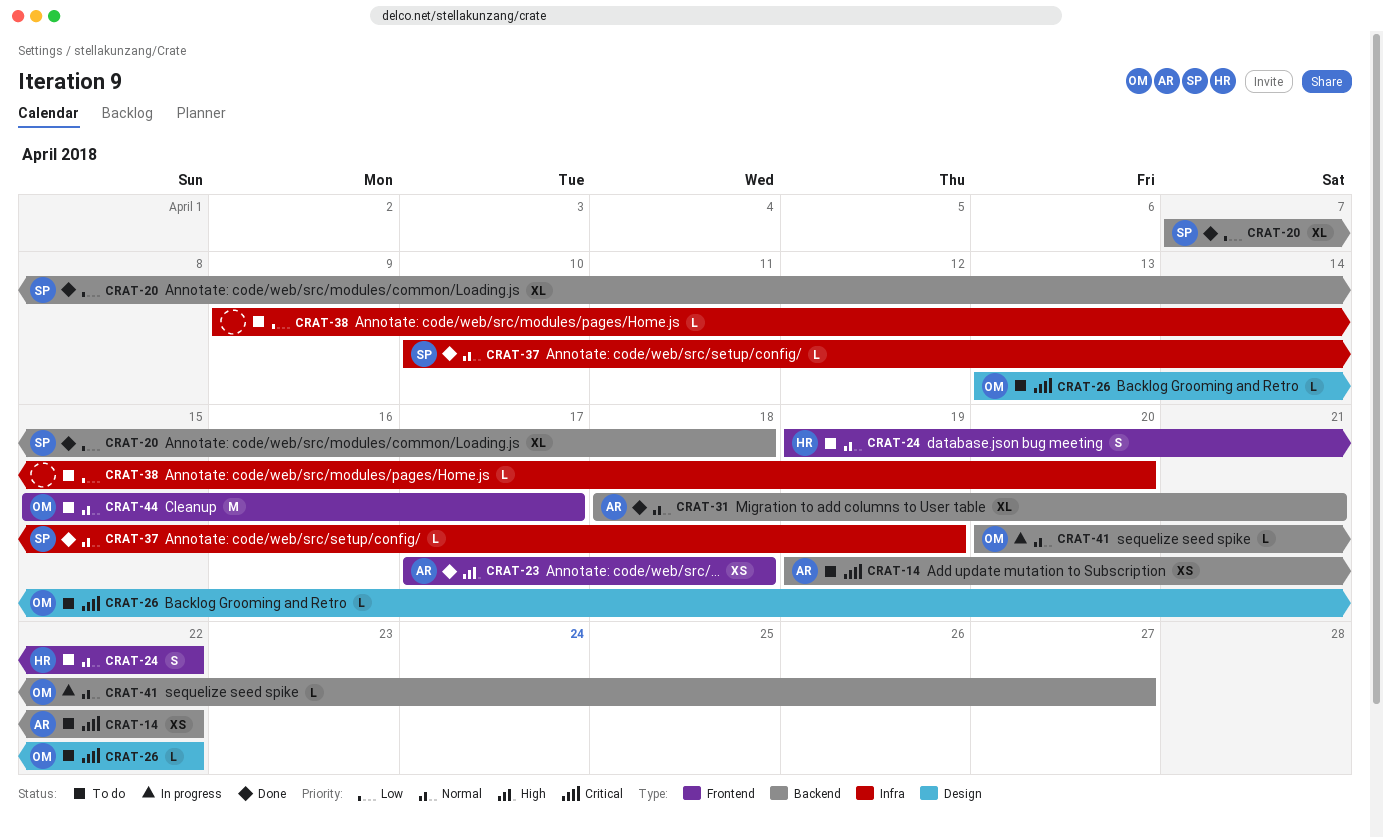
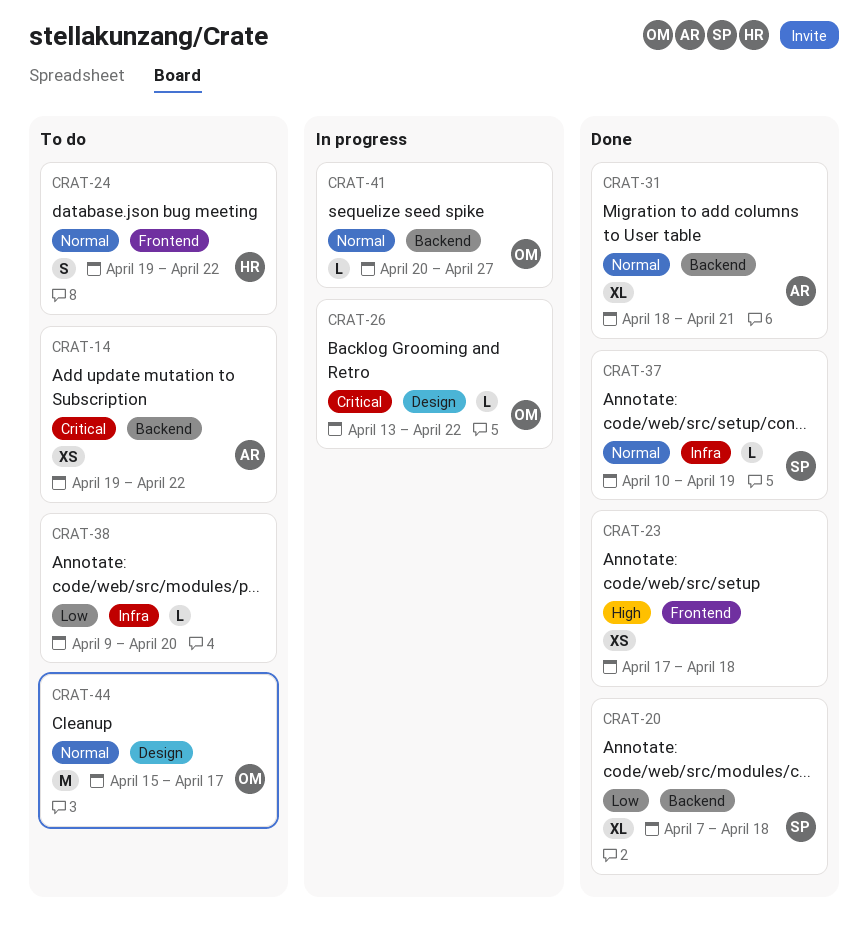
CRAT-23, owner: AR -> none
CRAT-26, status: To do -> In progress
CRAT-44, label: Frontend -> Design

